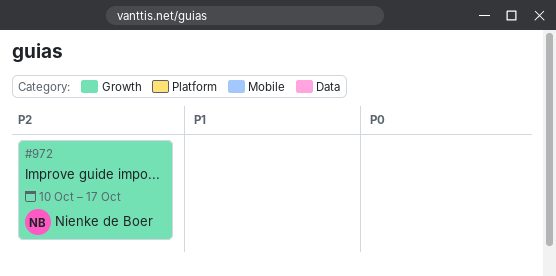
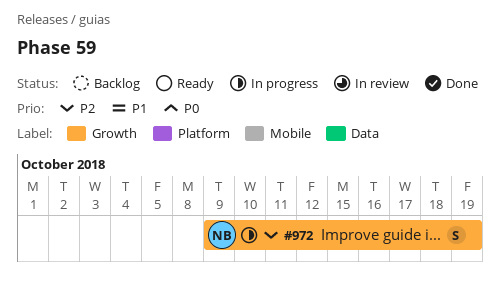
#972, start: Oct 10 -> Oct 9
#972, due: Oct 17 -> Oct 19

